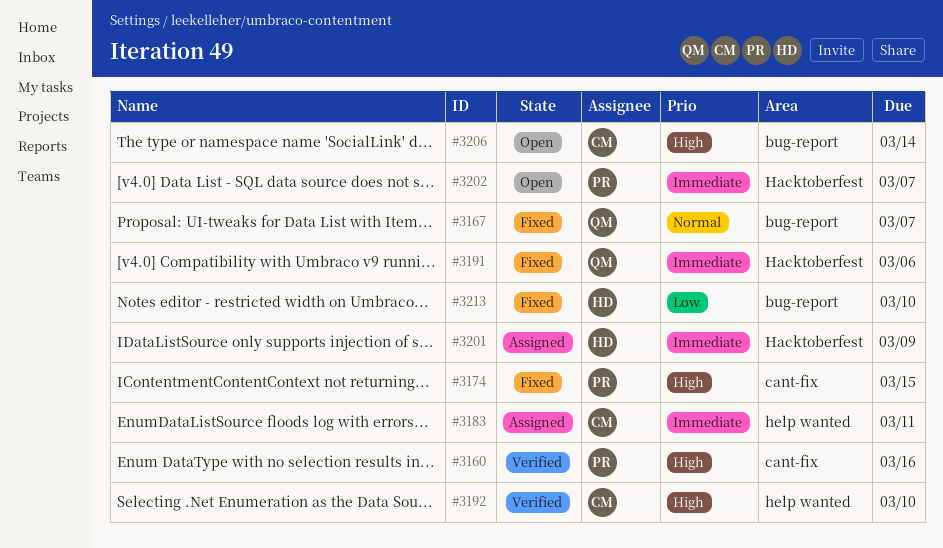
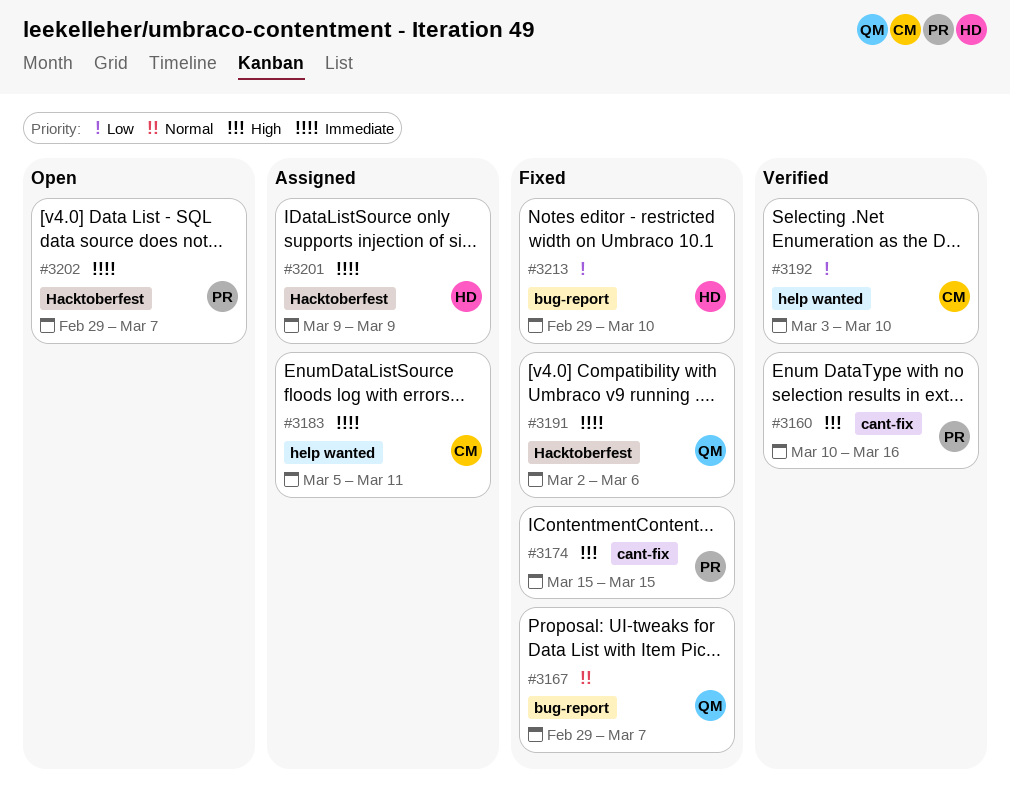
#3192, priority: High -> Low
#3206: present -> none

